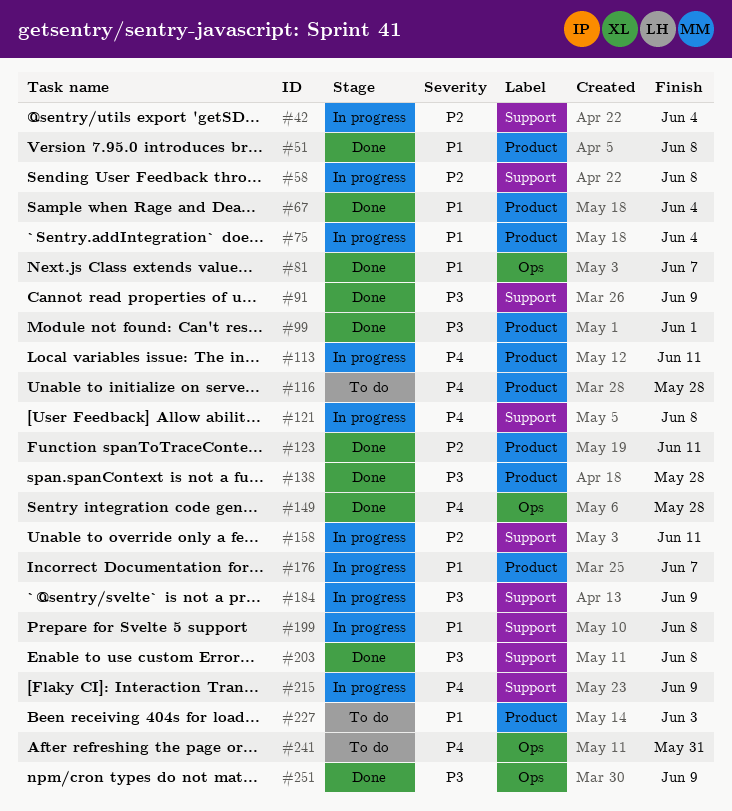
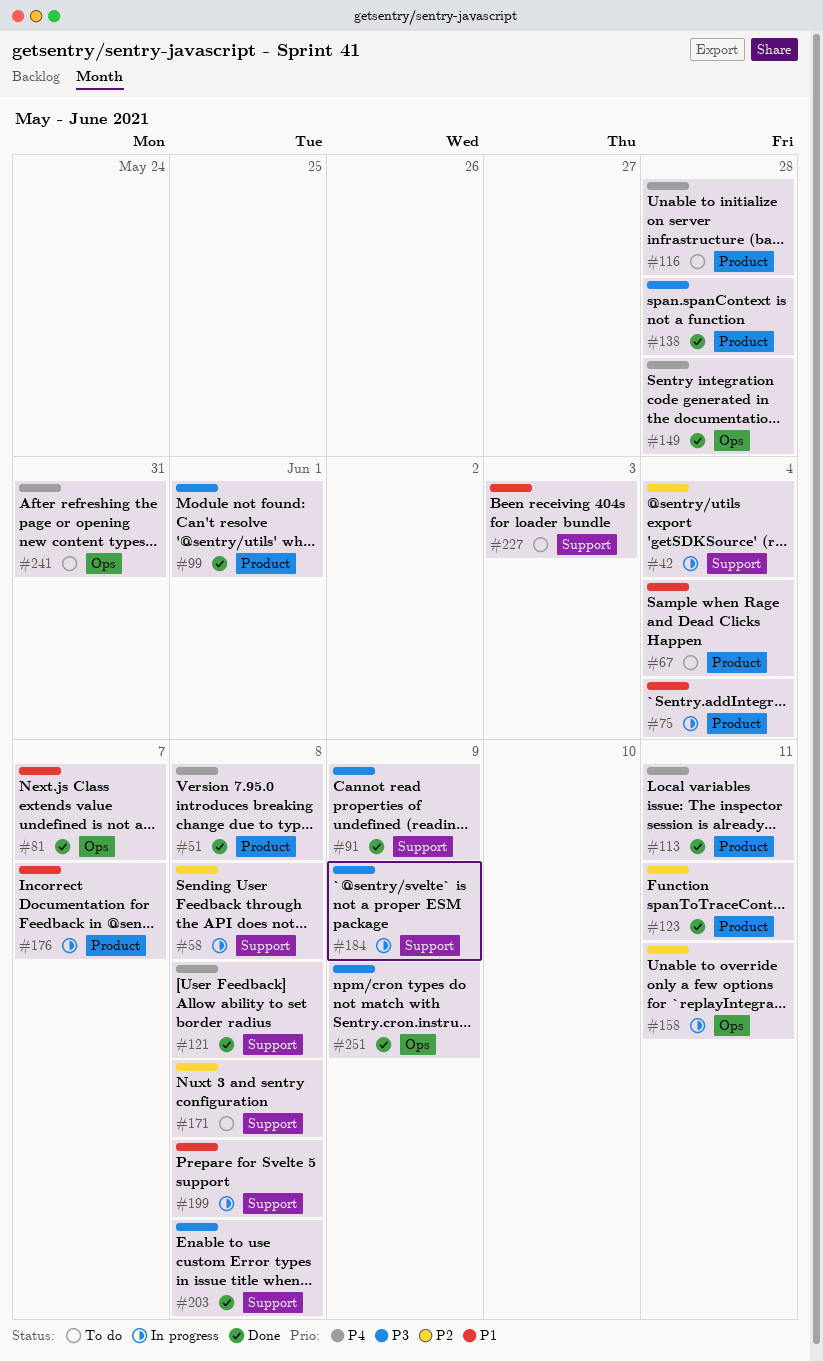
#51, priority: P1 -> P4
#67, status: Done -> To do
#113, status: In progress -> Done
#121, status: In progress -> Done
#158, label: Support -> Ops
#171: none -> present
#215: present -> none
#227, label: Product -> Support

